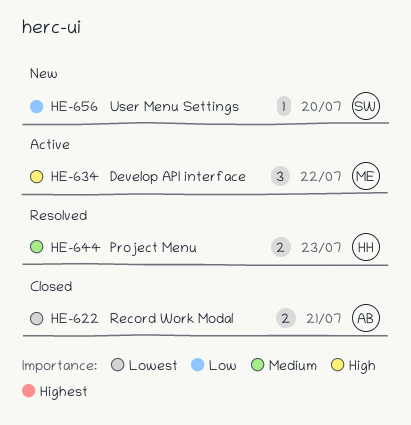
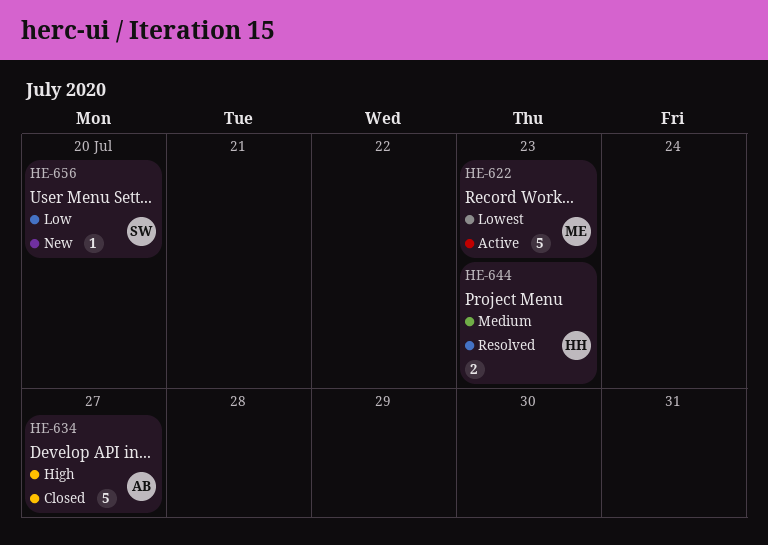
HE-622, status: Closed -> Active
HE-622, owner: AB -> ME
HE-622, estimate: 2 -> 5
HE-622, due: Jul 21 -> Jul 23
HE-634, status: Active -> Closed
HE-634, owner: ME -> AB
HE-634, estimate: 3 -> 5
HE-634, due: Jul 22 -> Jul 27

